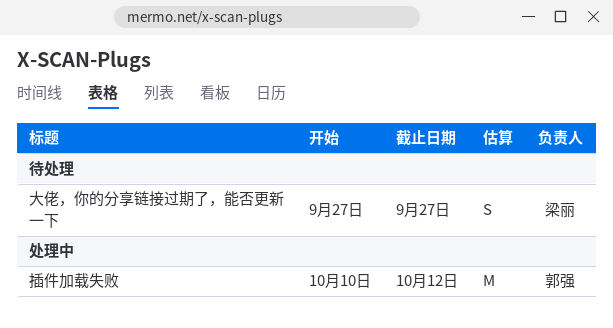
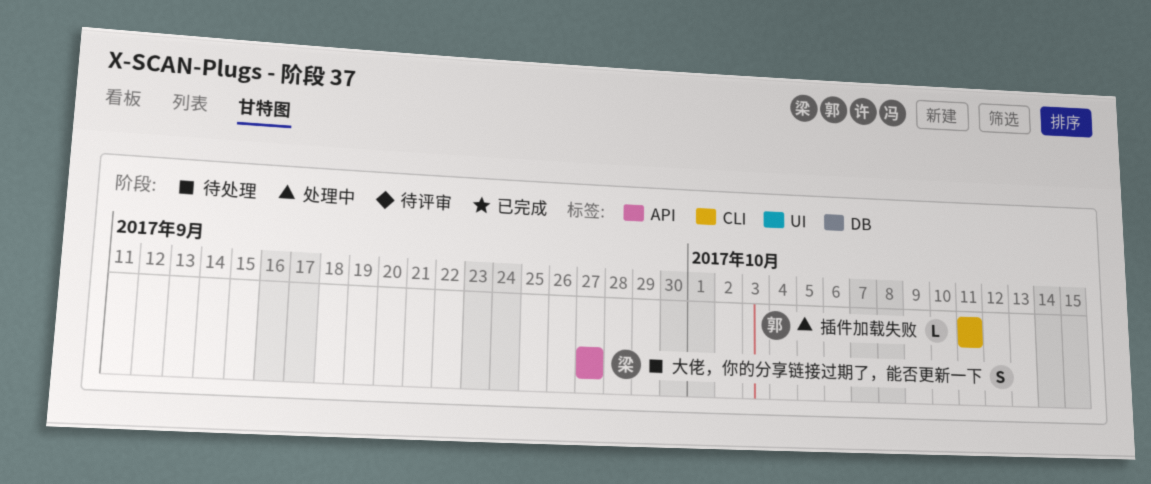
插件加载失败, estimate: M -> L
插件加载失败, start: Oct 10 -> Oct 11
插件加载失败, due: Oct 12 -> Oct 11

